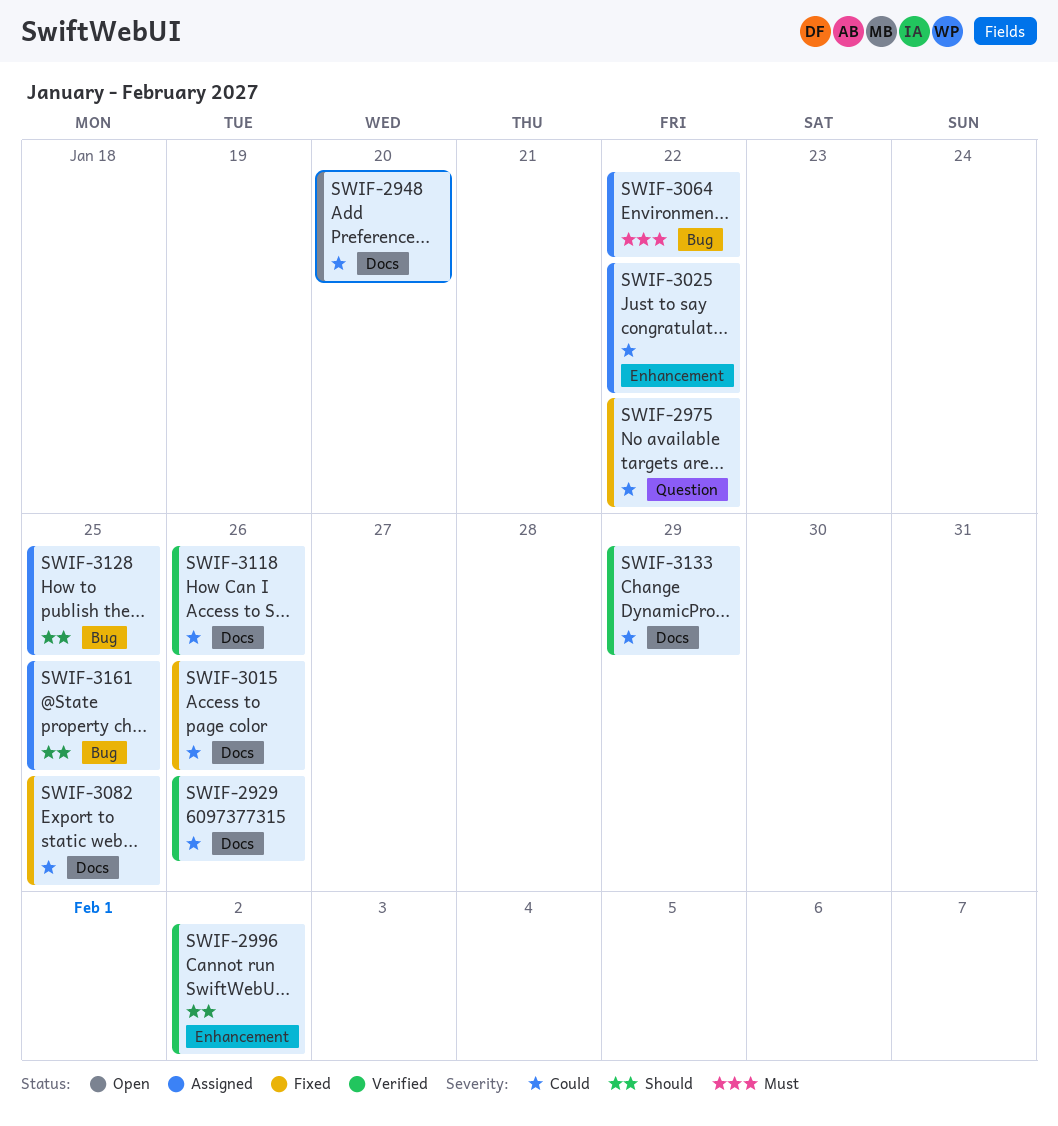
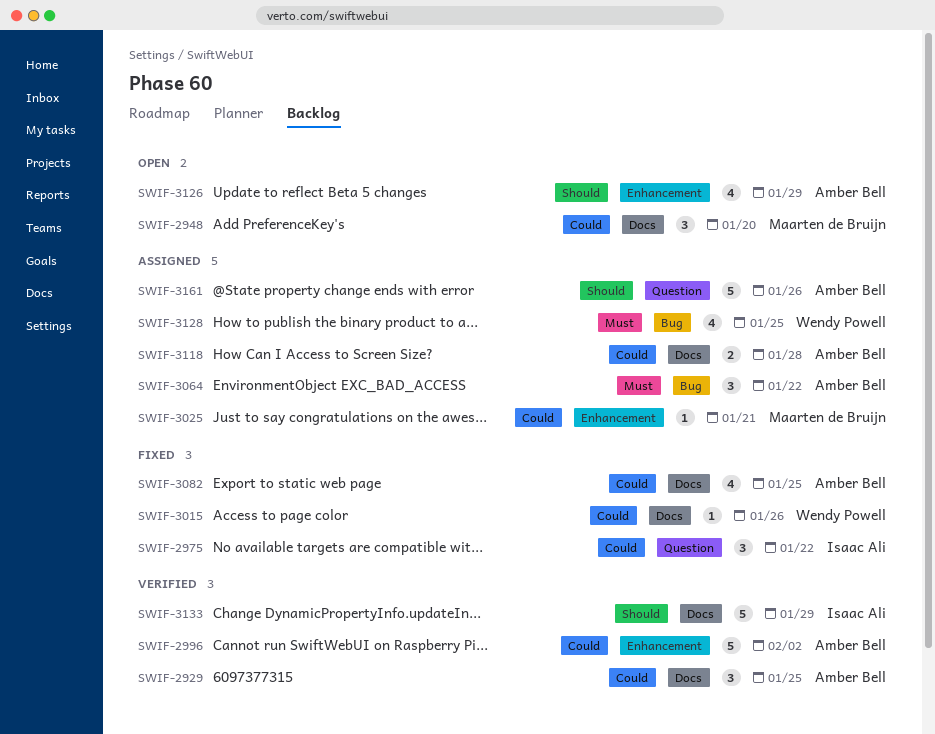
SWIF-2929, due: Jan 26 -> Jan 25
SWIF-2996, priority: Should -> Could
SWIF-3025, due: Jan 22 -> Jan 21
SWIF-3118, status: Verified -> Assigned
SWIF-3118, due: Jan 26 -> Jan 28
SWIF-3126: none -> present
SWIF-3128, priority: Should -> Must
SWIF-3133, priority: Could -> Should
SWIF-3161, label: Bug -> Question
SWIF-3161, due: Jan 25 -> Jan 26

